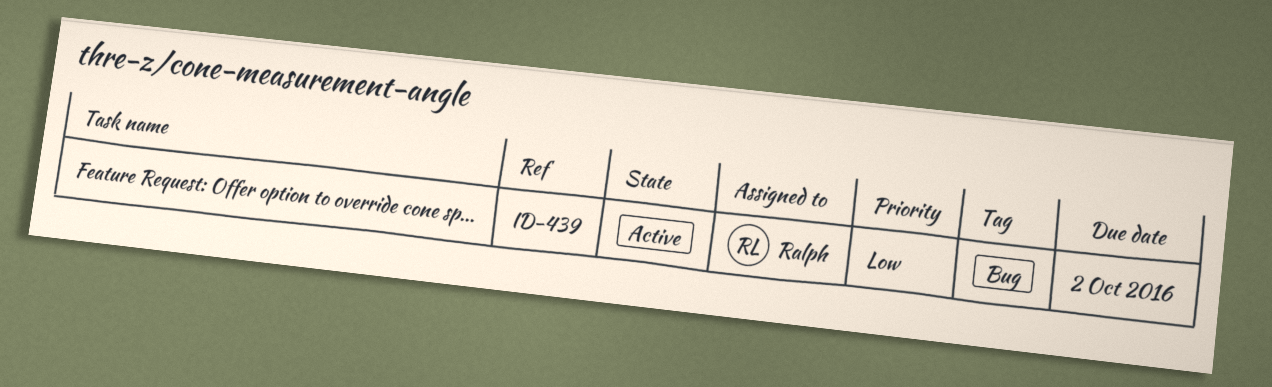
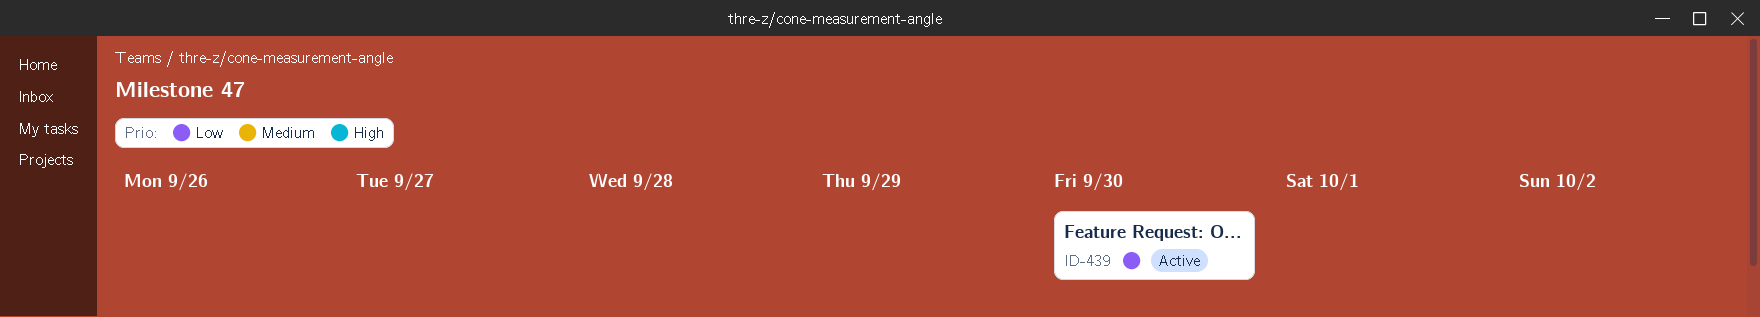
ID-439, due: Oct 2 -> Sep 30

